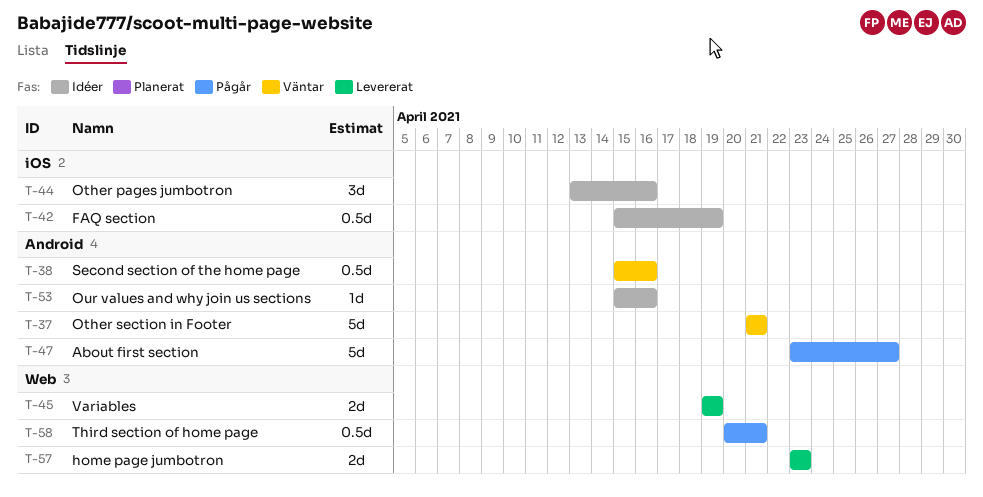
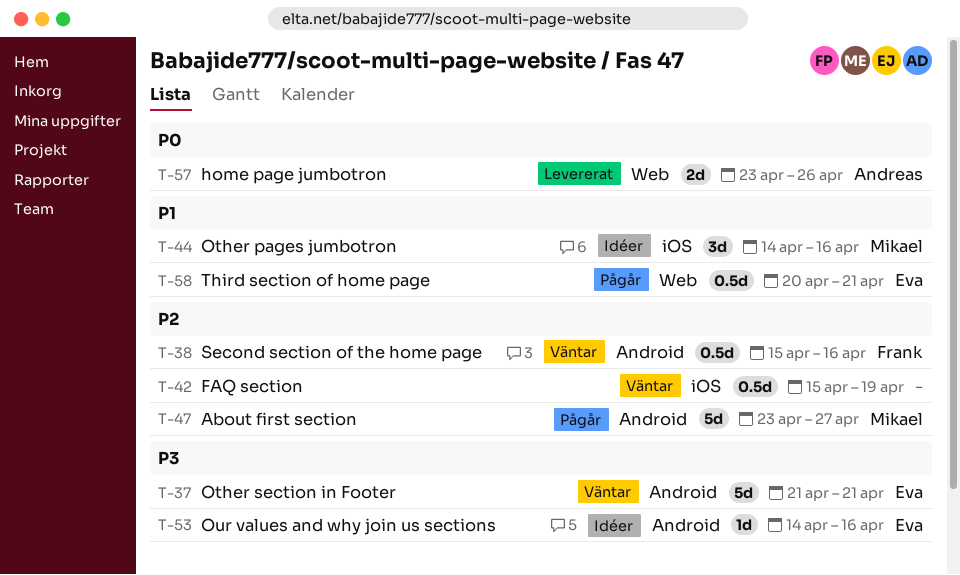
T-42, status: Idéer -> Väntar
T-44, start: Apr 13 -> Apr 14
T-45: present -> none
T-53, start: Apr 15 -> Apr 14
T-57, due: Apr 23 -> Apr 26

